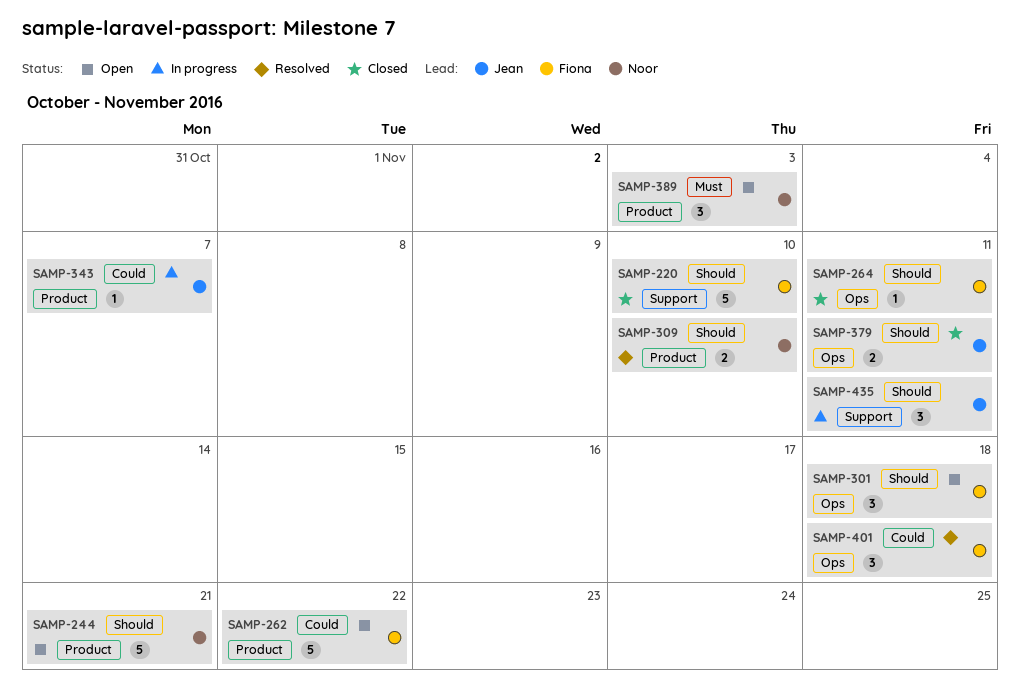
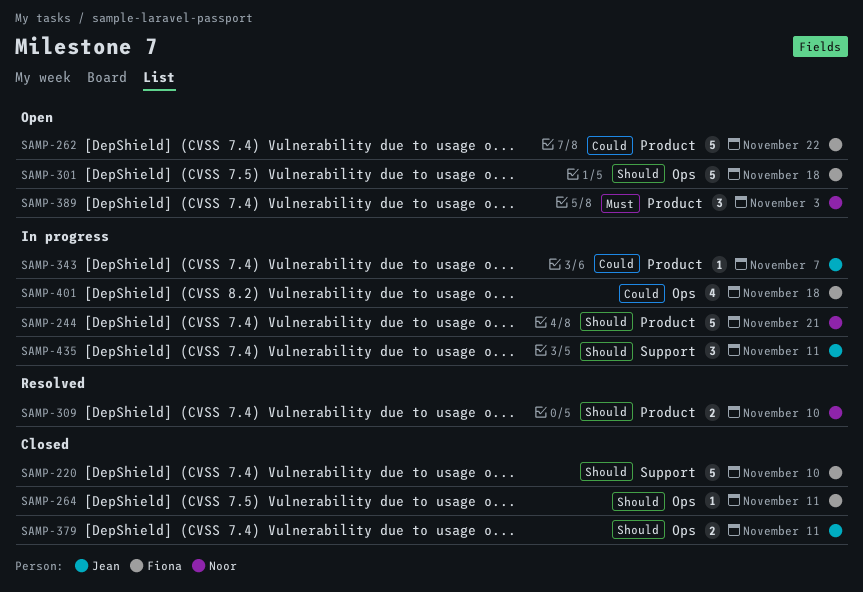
SAMP-244, status: Open -> In progress
SAMP-301, estimate: 3 -> 5
SAMP-401, status: Resolved -> In progress
SAMP-401, estimate: 3 -> 4

